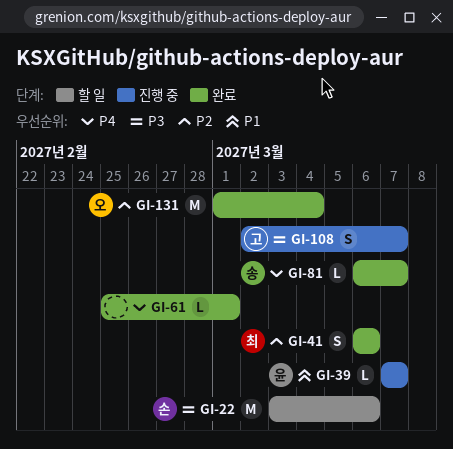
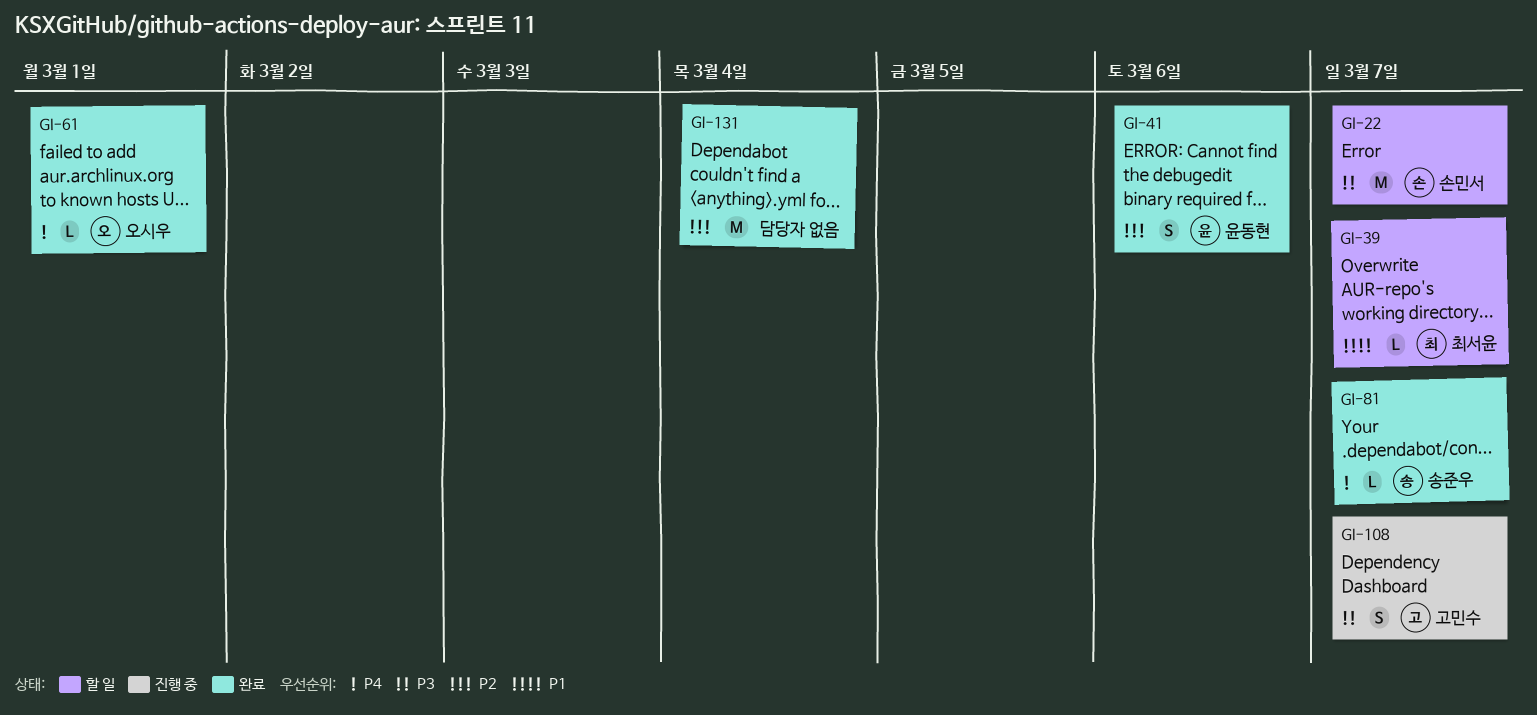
GI-22, due: Mar 6 -> Mar 7
GI-39, status: 진행 중 -> 할 일
GI-39, owner: 윤동현 -> 최서윤
GI-41, owner: 최서윤 -> 윤동현
GI-61, owner: none -> 오시우
GI-131, owner: 오시우 -> none

